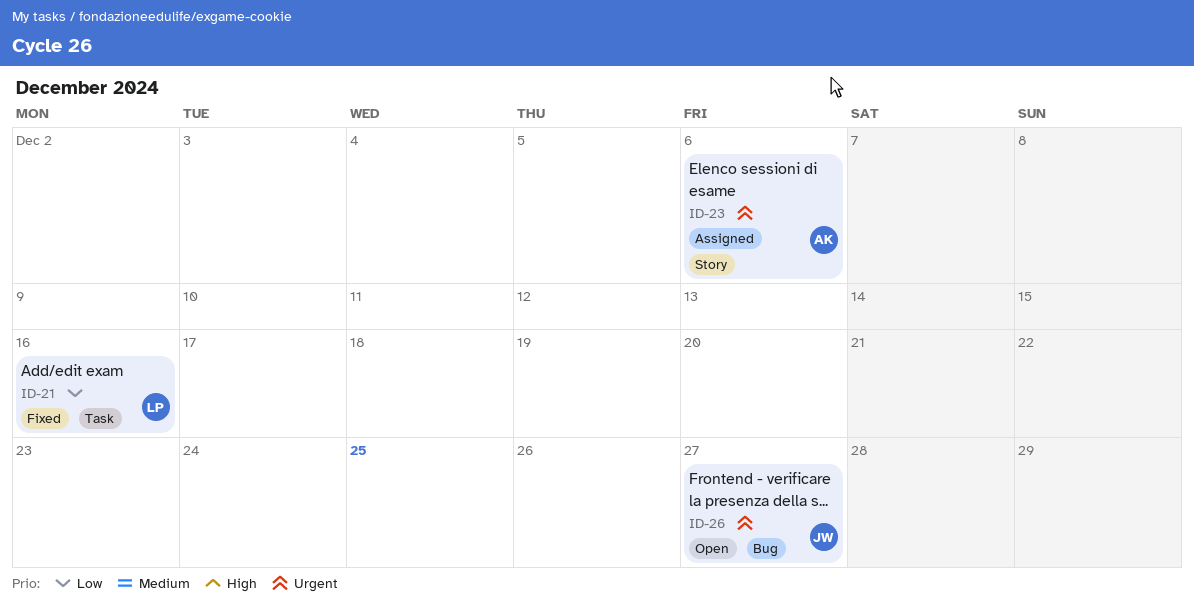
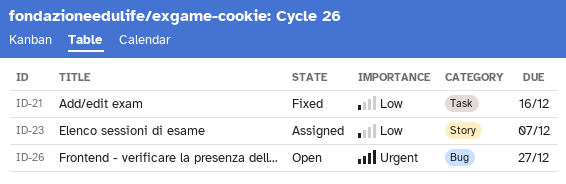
ID-23, priority: Urgent -> Low
ID-23, due: Dec 6 -> Dec 7

